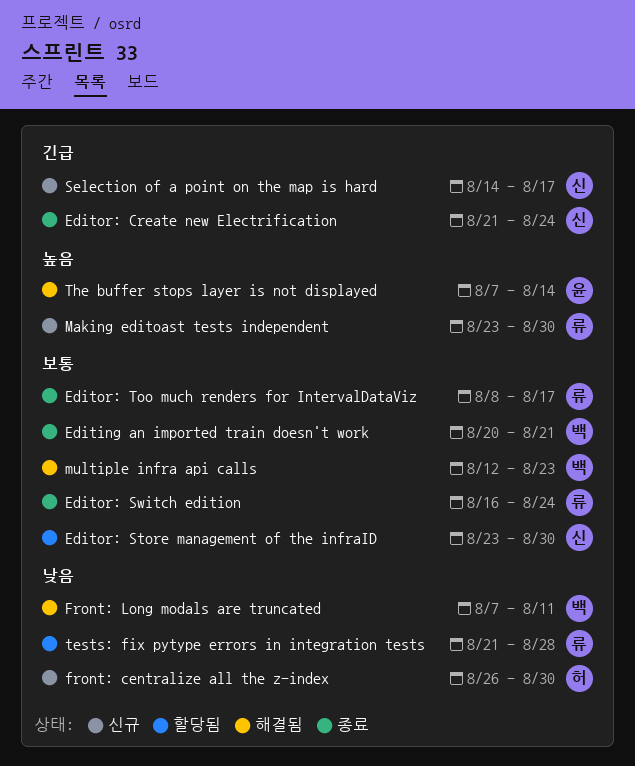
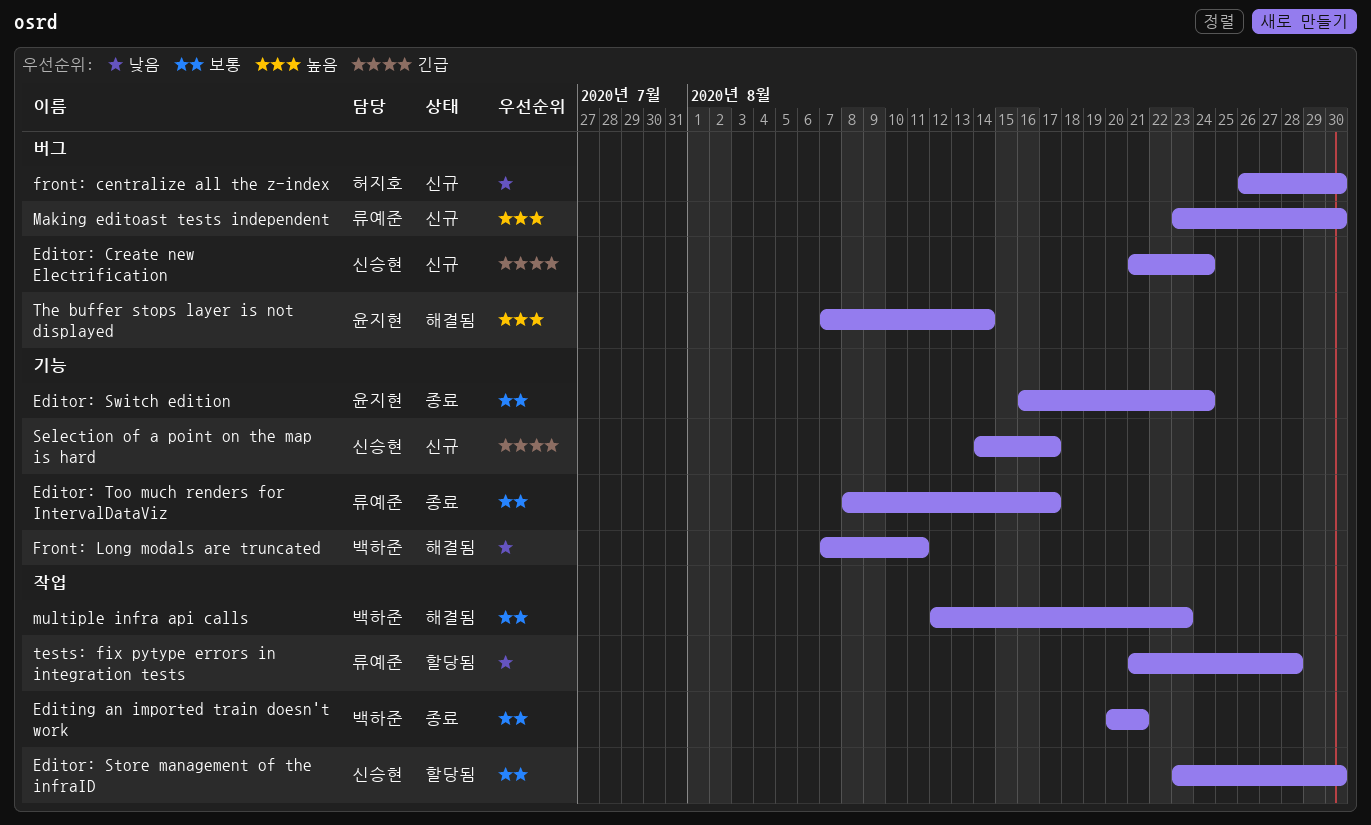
Editor: Create new Electrification, status: 종료 -> 신규
Editor: Switch edition, owner: 류예준 -> 윤지현

